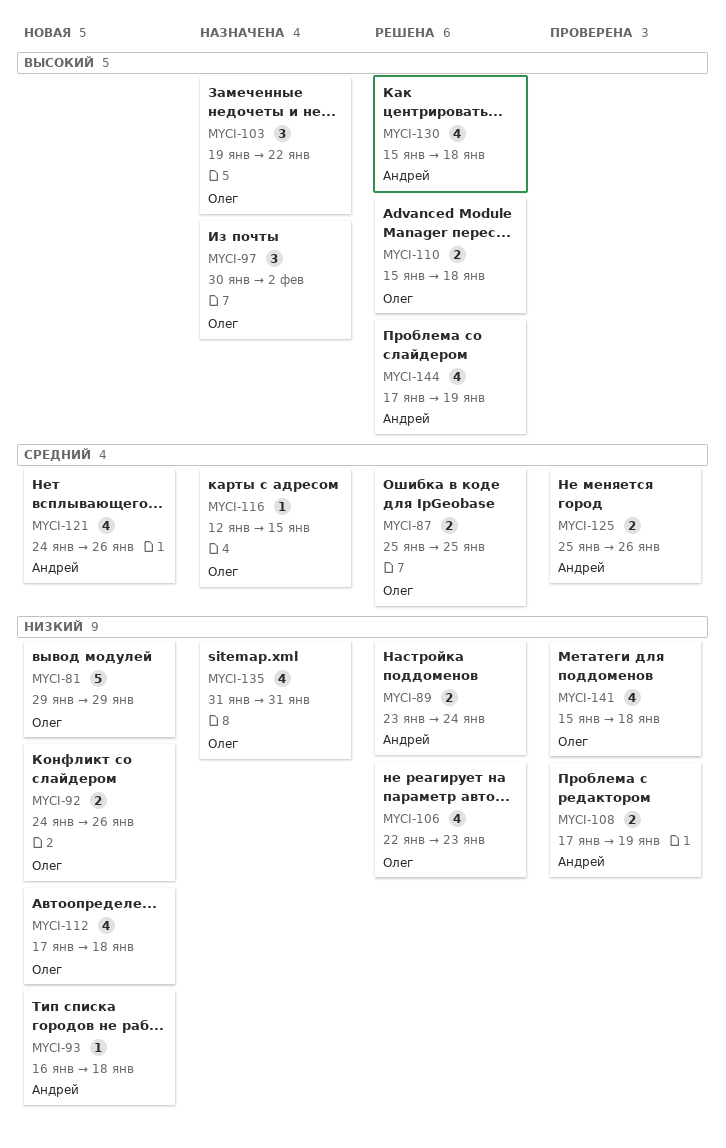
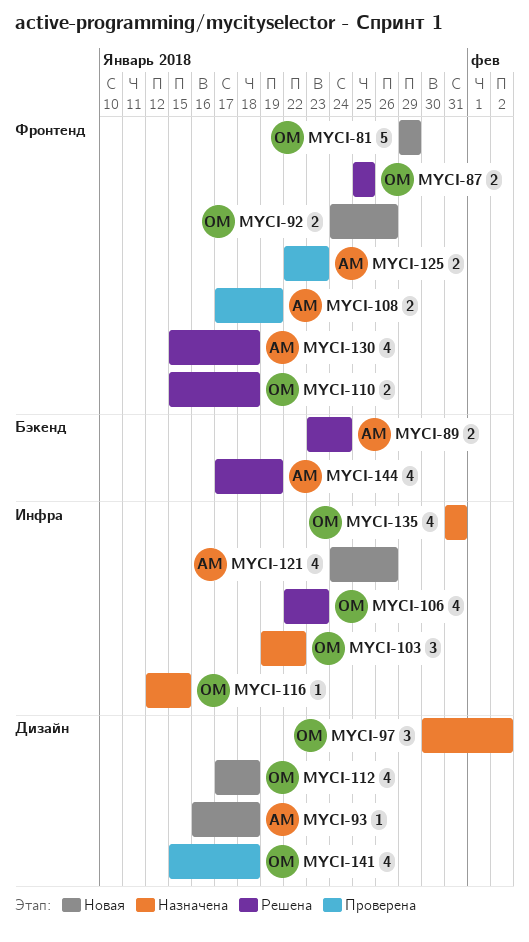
MYCI-125, start: Jan 25 -> Jan 22
MYCI-125, due: Jan 26 -> Jan 23

